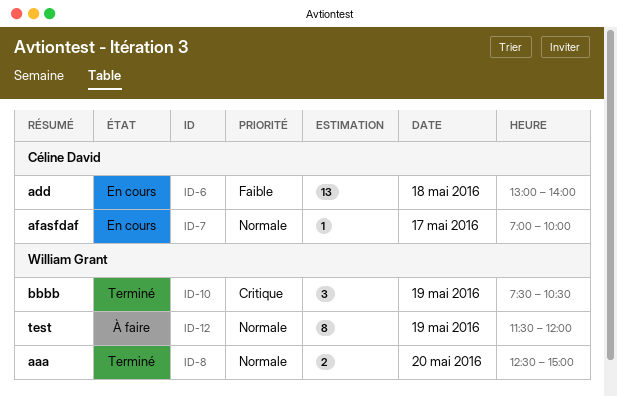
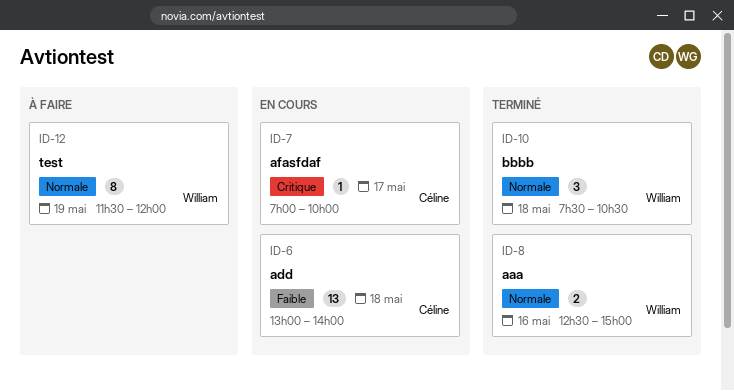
ID-7, priority: Normale -> Critique
ID-8, day: May 20 -> May 16
ID-10, priority: Critique -> Normale
ID-10, day: May 19 -> May 18

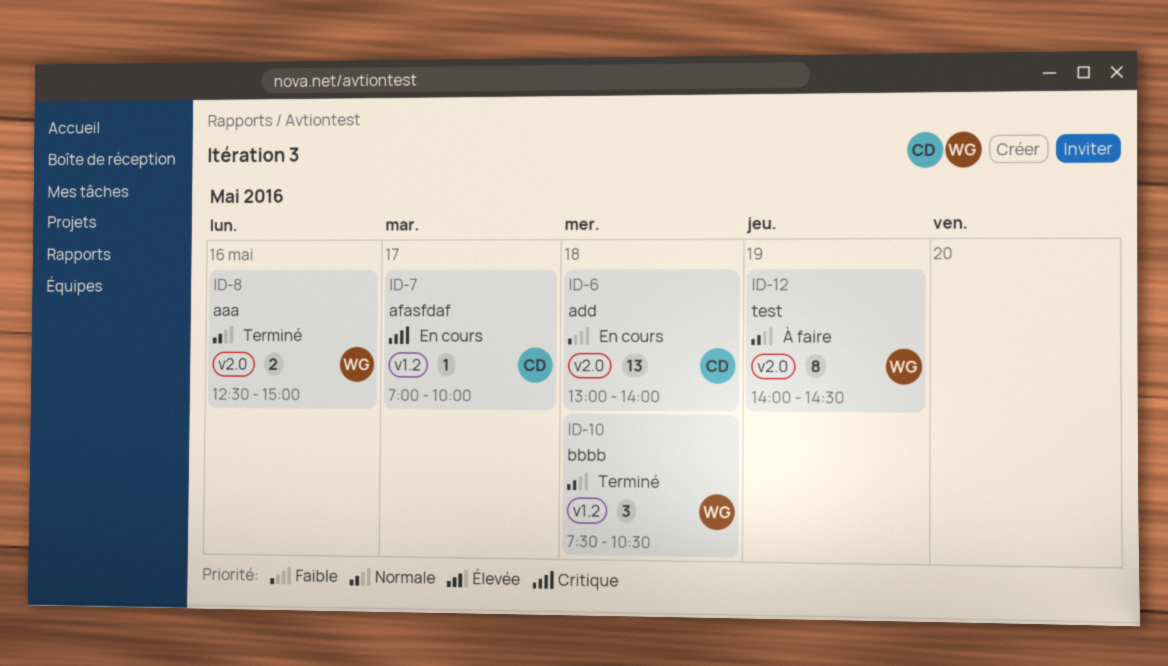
ID-12, begins: 11:30 -> 14:00
ID-12, ends: 12:00 -> 14:30

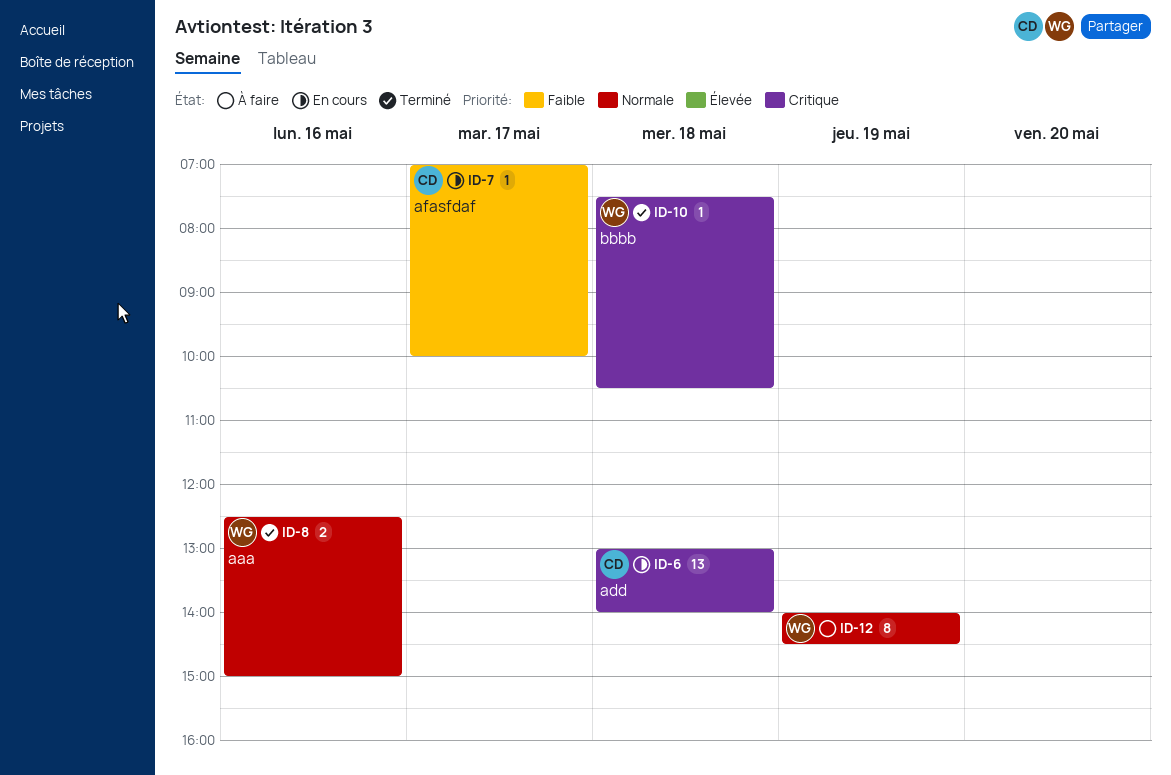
ID-6, priority: Faible -> Critique
ID-7, priority: Critique -> Faible
ID-10, priority: Normale -> Critique
ID-10, estimate: 3 -> 1

